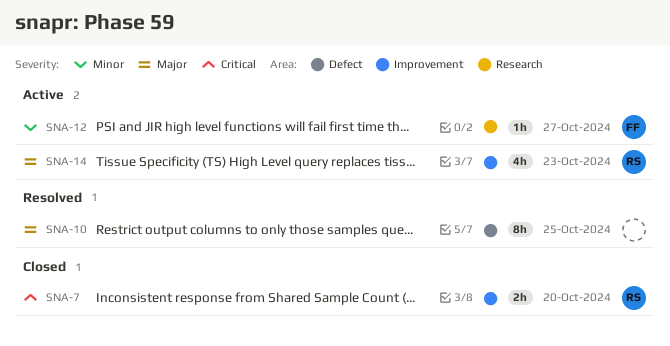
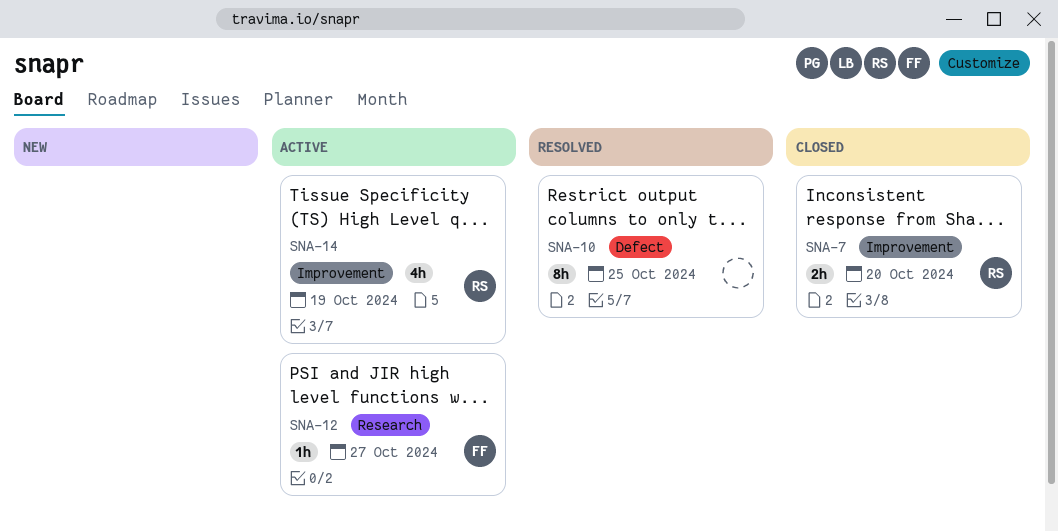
SNA-14, due: Oct 23 -> Oct 19

